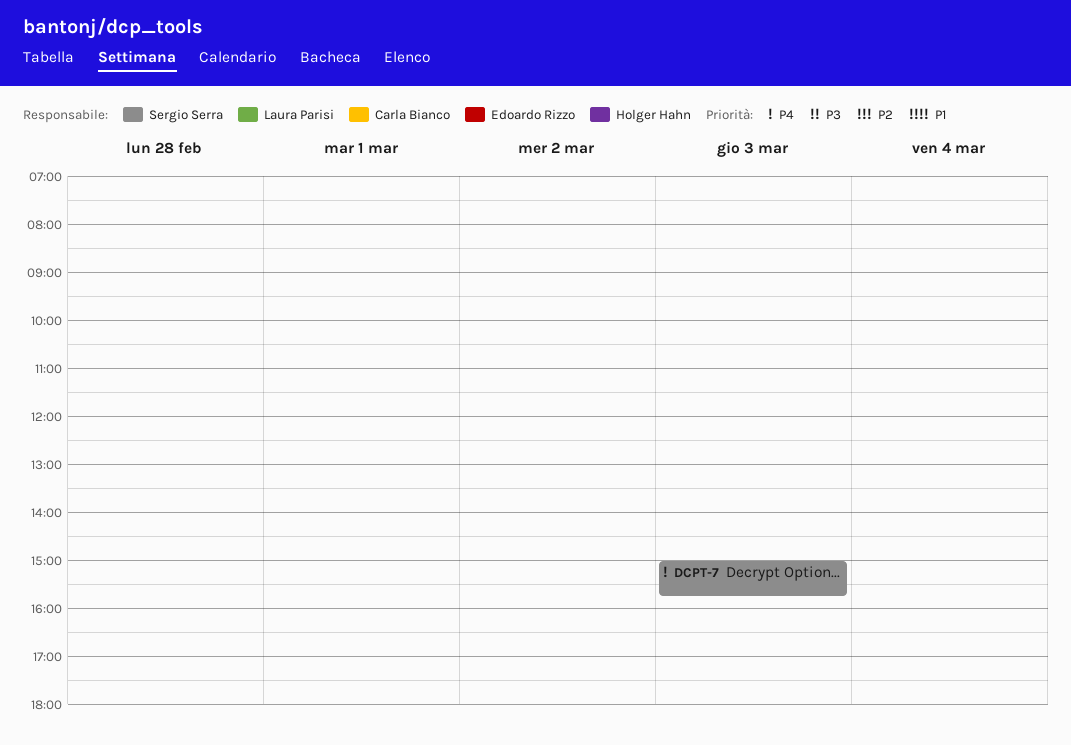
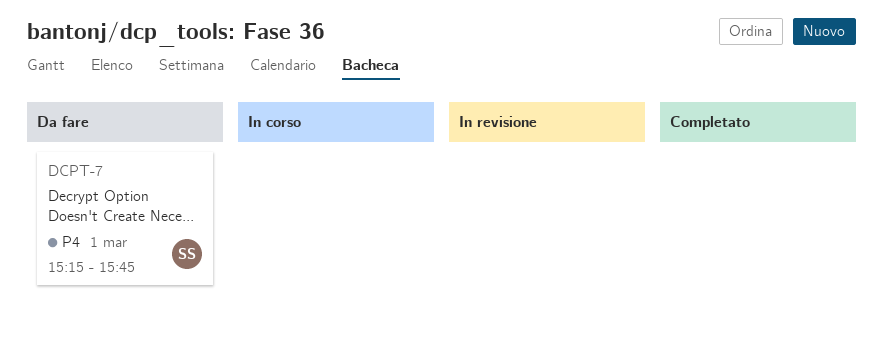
DCPT-7, day: Mar 3 -> Mar 1
DCPT-7, begins: 15:00 -> 15:15

